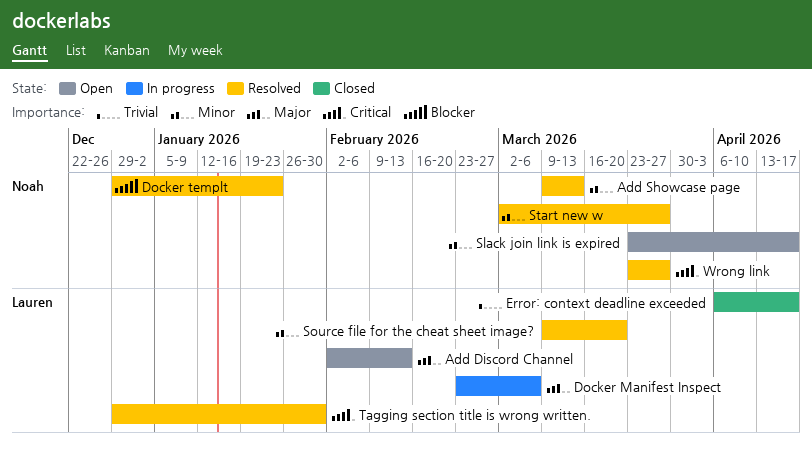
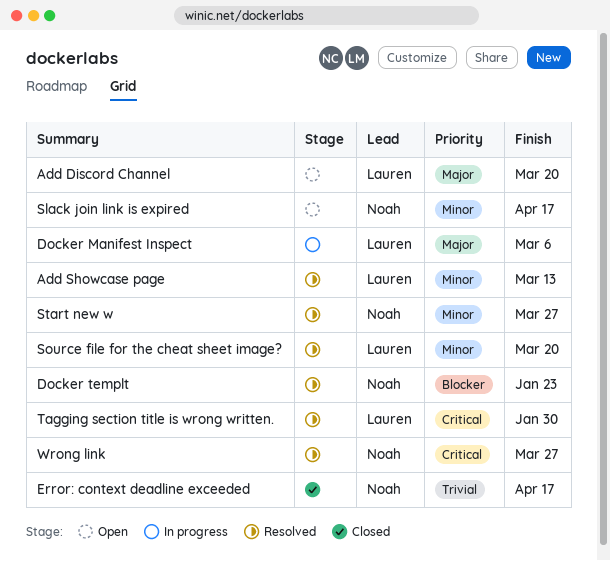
Add Discord Channel, due: Feb 13 -> Mar 20
Add Showcase page, owner: Noah -> Lauren
Error: context deadline exceeded, owner: Lauren -> Noah

